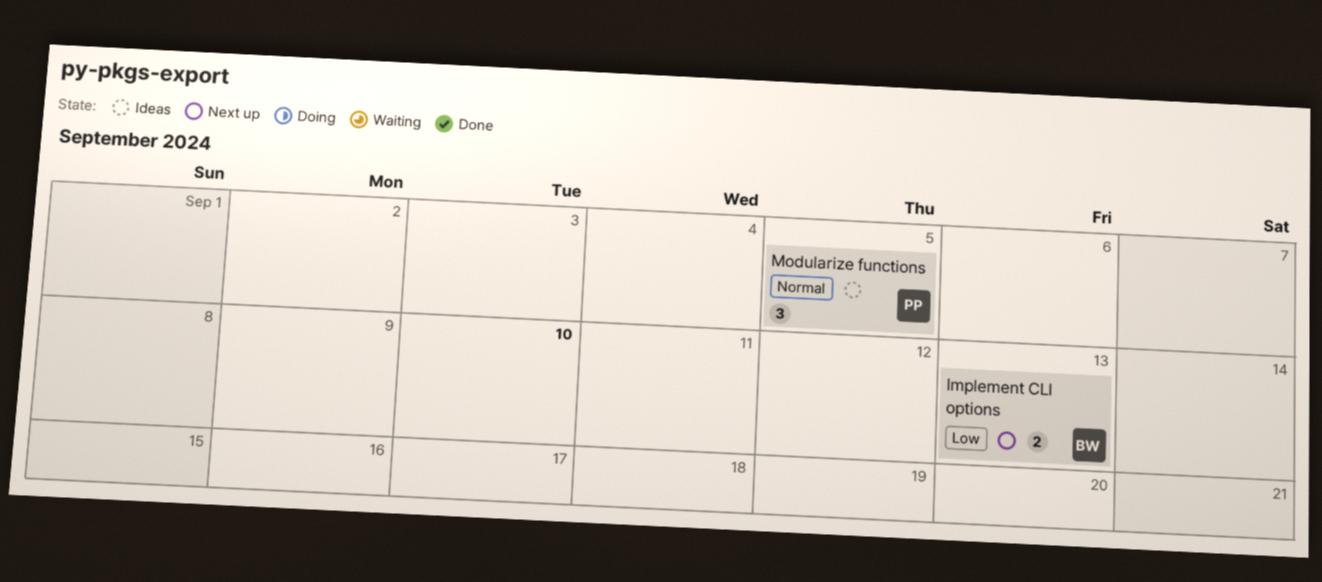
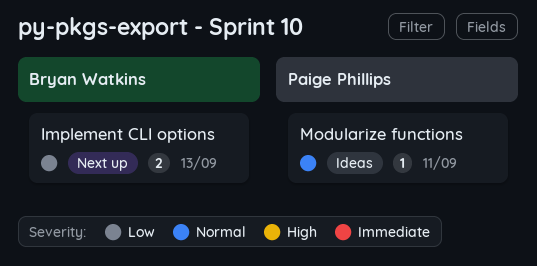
Modularize functions, estimate: 3 -> 1
Modularize functions, due: Sep 5 -> Sep 11

